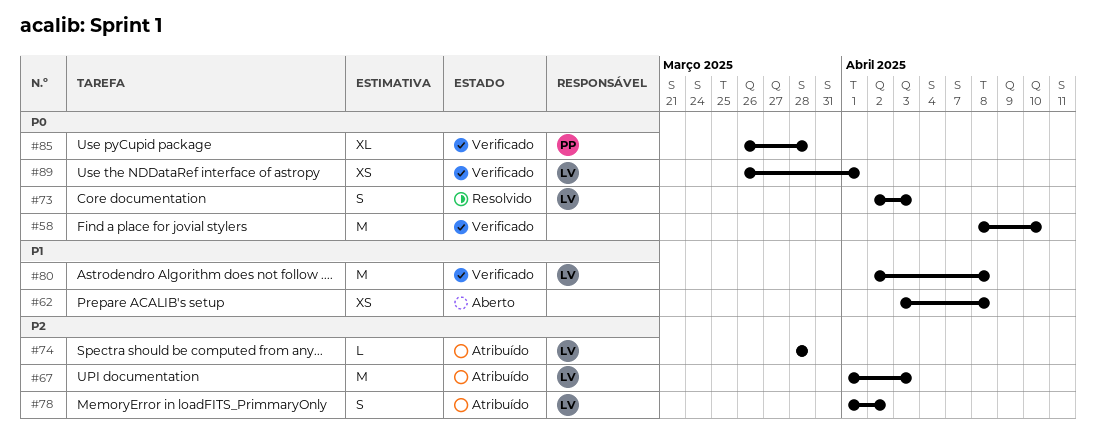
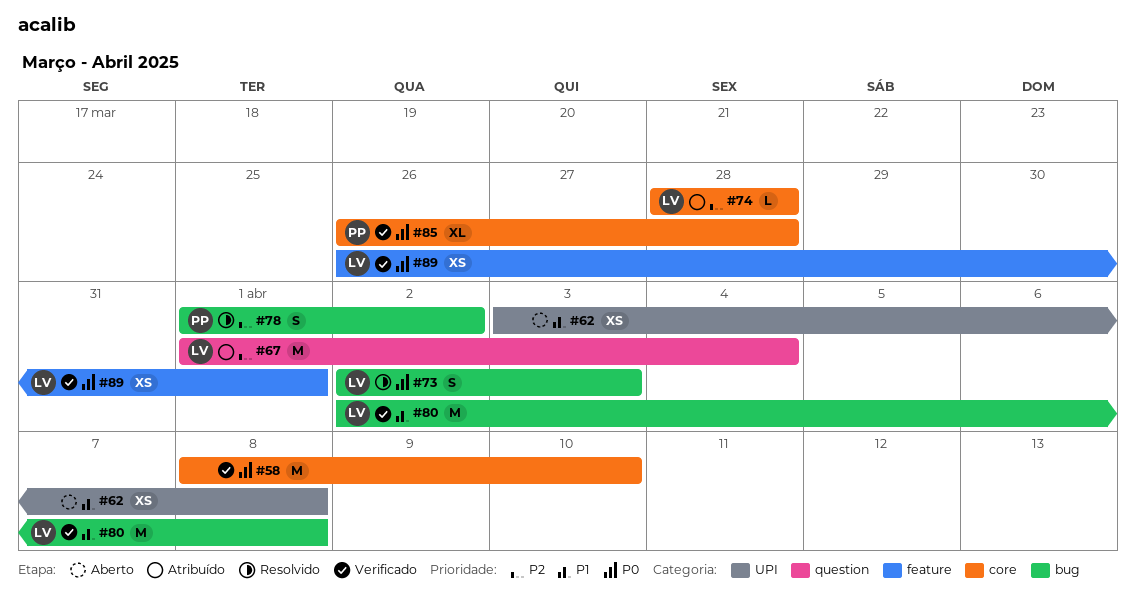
#67, due: Apr 3 -> Apr 4
#78, status: Atribuído -> Resolvido
#78, owner: LV -> PP

